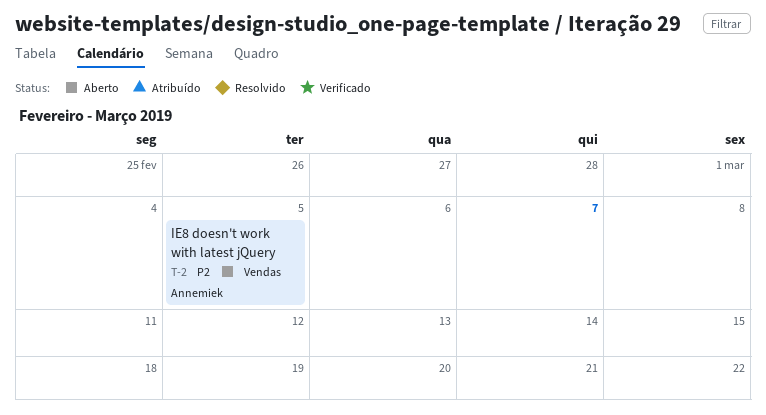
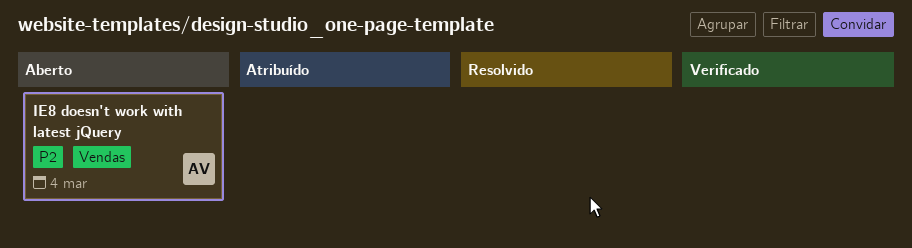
IE8 doesn't work with latest jQuery, due: Mar 5 -> Mar 4

